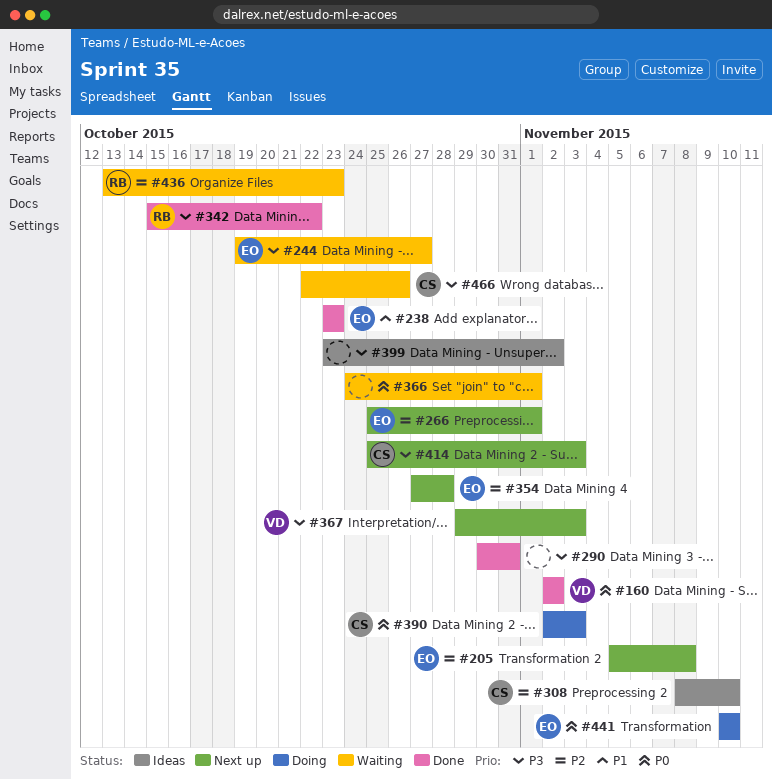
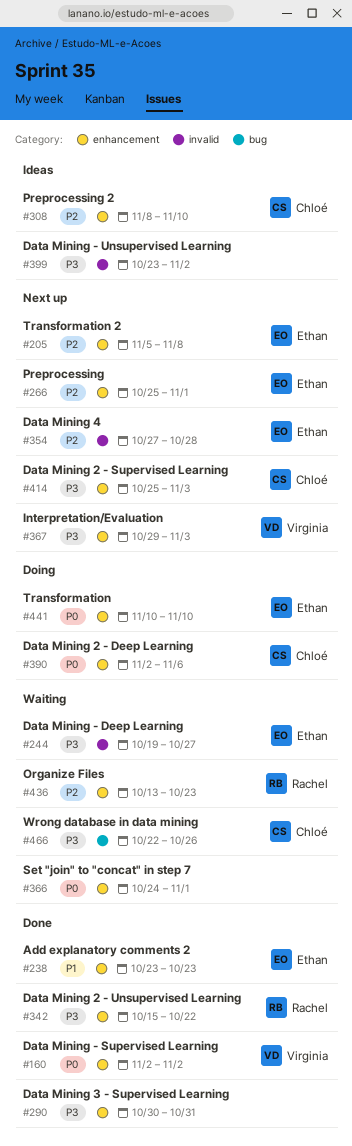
#390, due: Nov 3 -> Nov 6

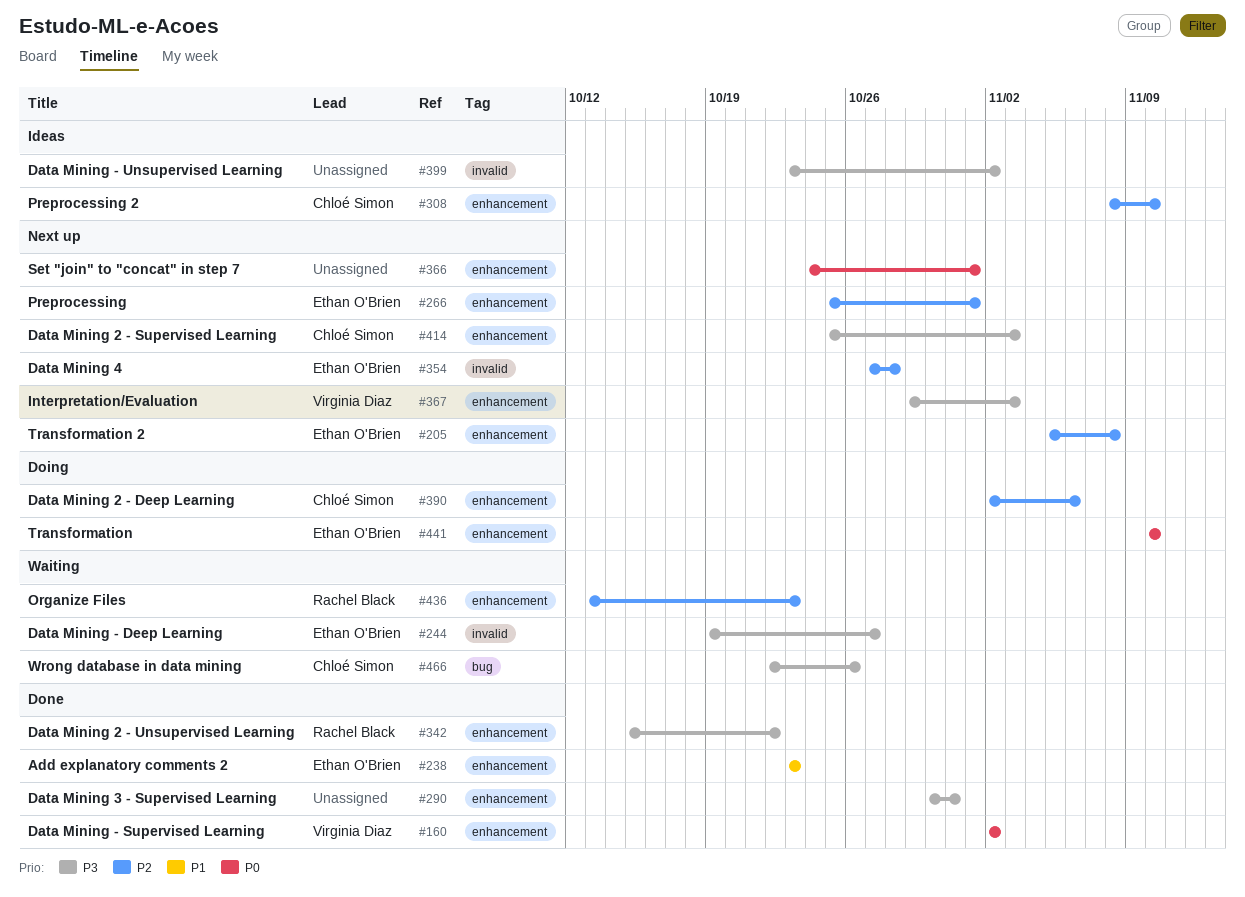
#366, status: Waiting -> Next up
#390, priority: P0 -> P2

